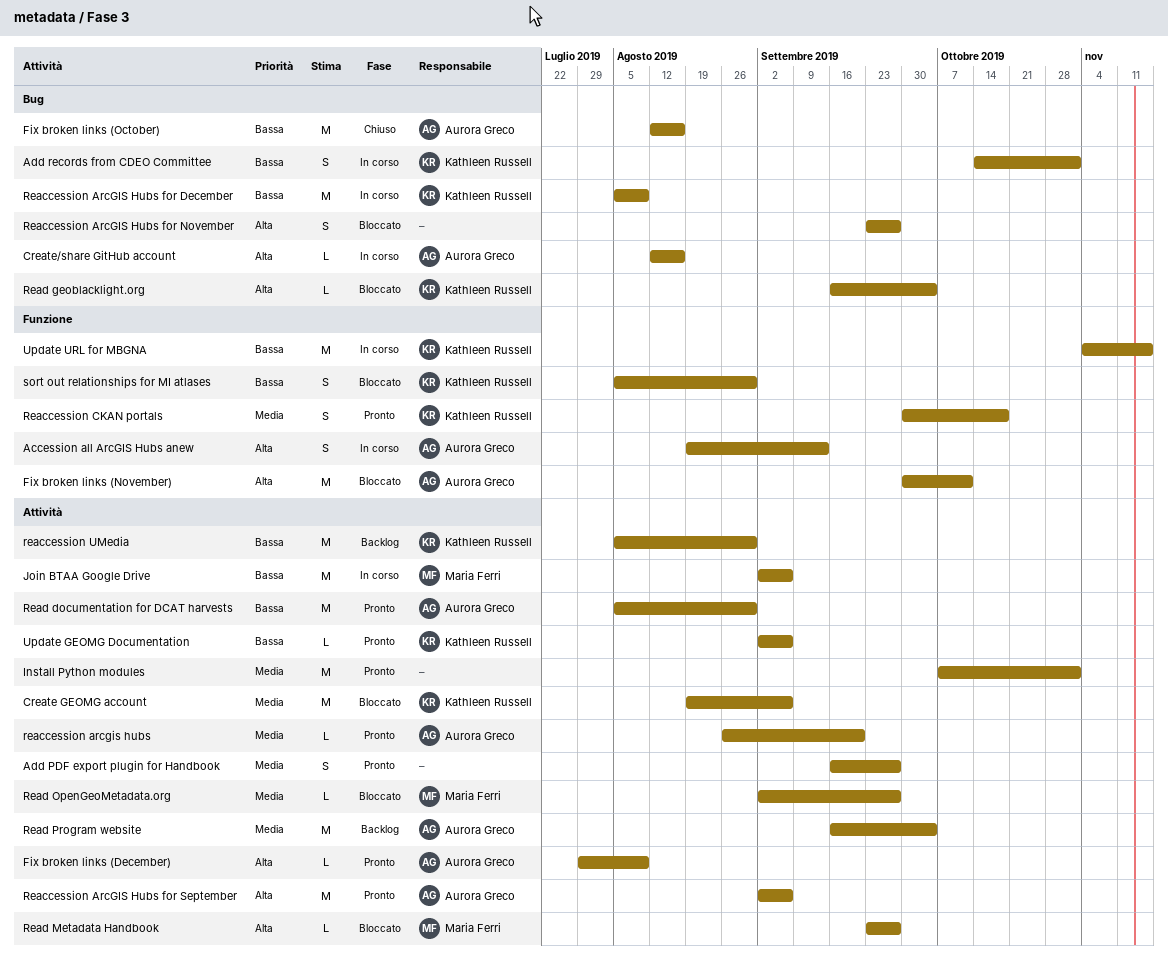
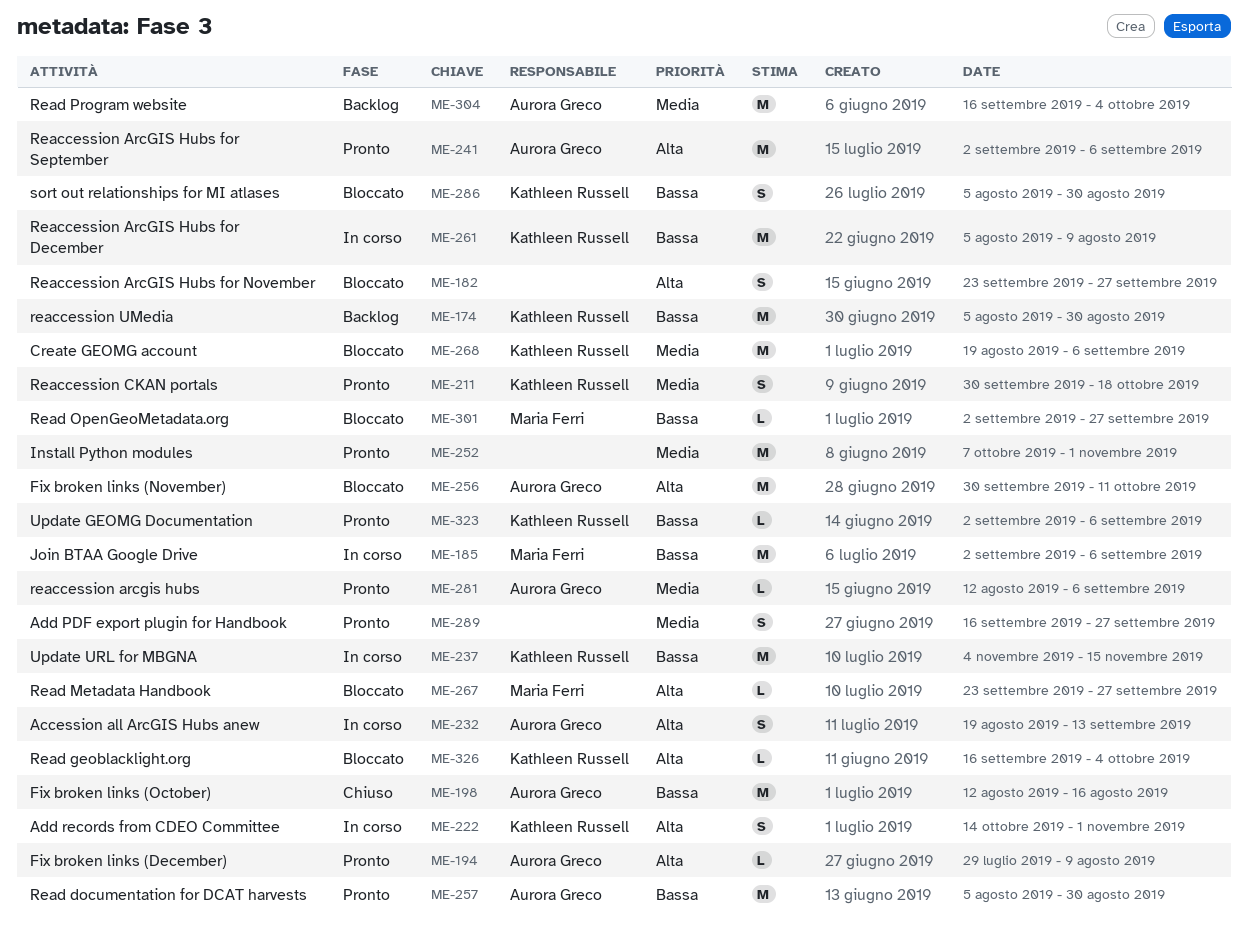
Add records from CDEO Committee, priority: Bassa -> Alta
Create/share GitHub account: present -> none
reaccession arcgis hubs, start: Aug 26 -> Aug 12
reaccession arcgis hubs, due: Sep 20 -> Sep 6
Read OpenGeoMetadata.org, priority: Media -> Bassa

